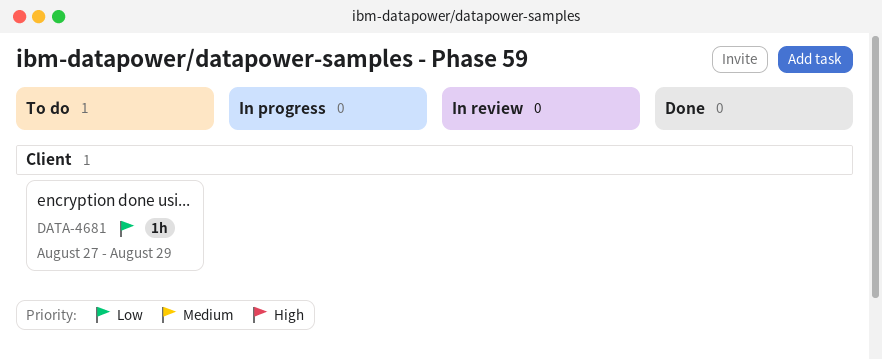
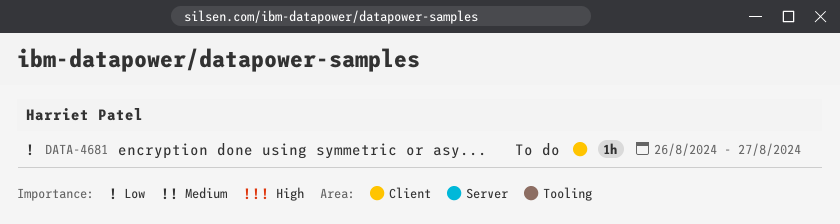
DATA-4681, start: Aug 27 -> Aug 26
DATA-4681, due: Aug 29 -> Aug 27

